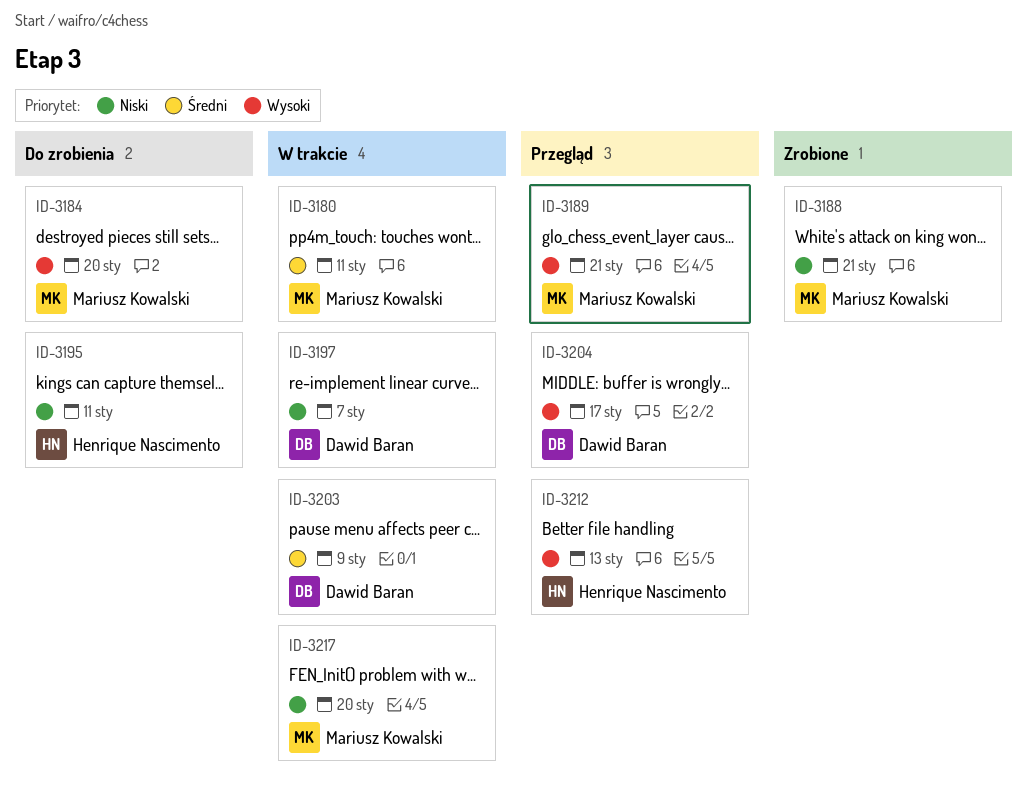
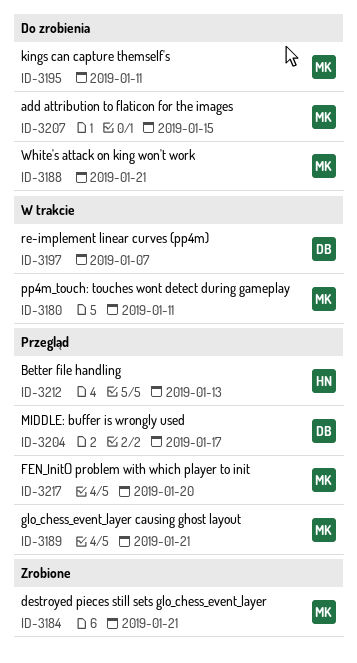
ID-3184, status: Do zrobienia -> Zrobione
ID-3184, due: Jan 20 -> Jan 21
ID-3188, status: Zrobione -> Do zrobienia
ID-3195, owner: Henrique Nascimento -> Mariusz Kowalski
ID-3203: present -> none
ID-3207: none -> present
ID-3217, status: W trakcie -> Przegląd

